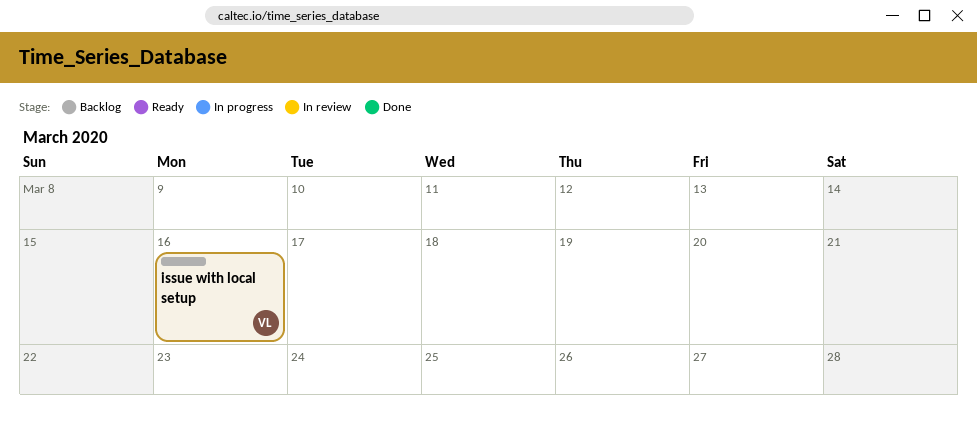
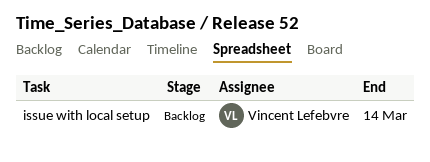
issue with local setup, due: Mar 16 -> Mar 14

